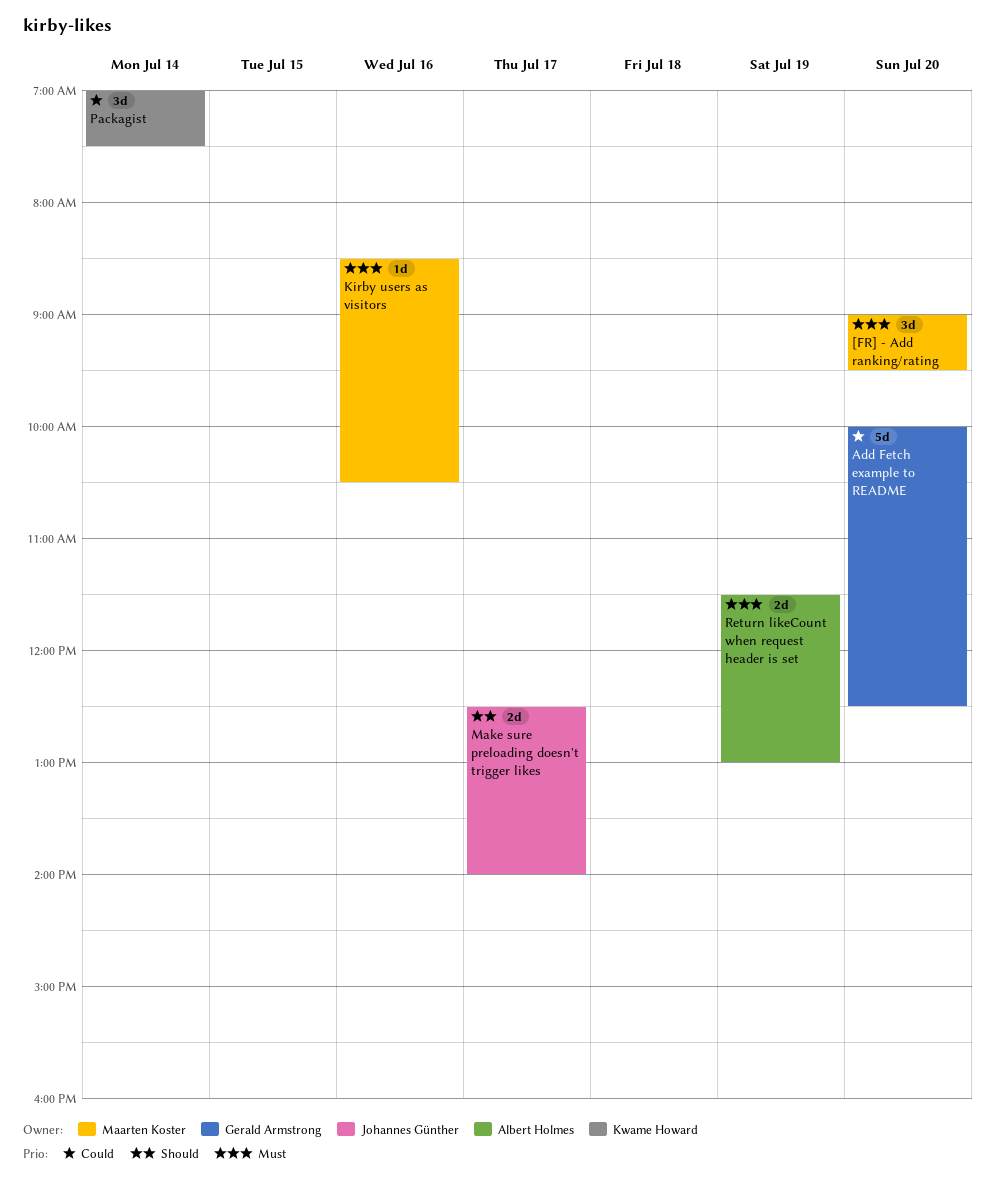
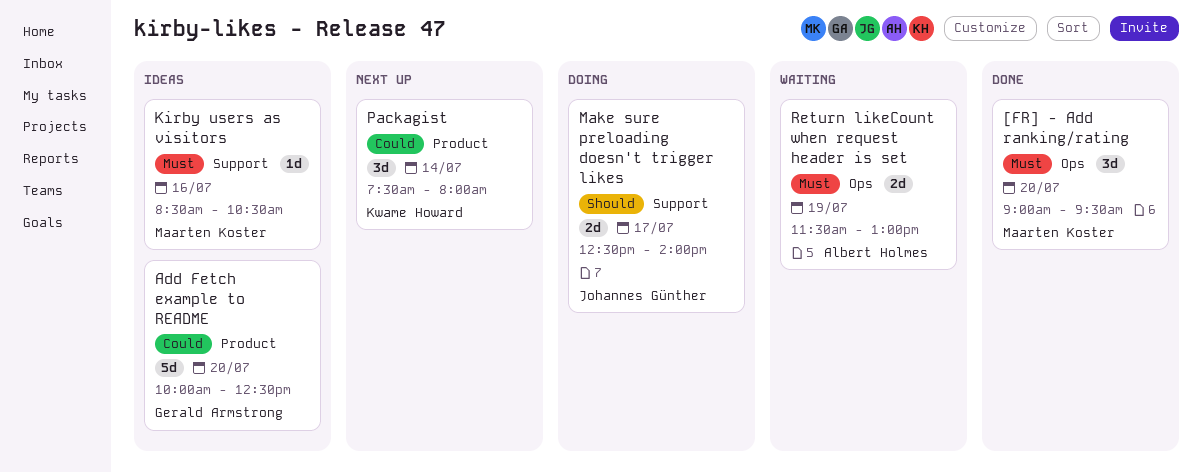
Packagist, begins: 07:00 -> 07:30
Packagist, ends: 07:30 -> 08:00

